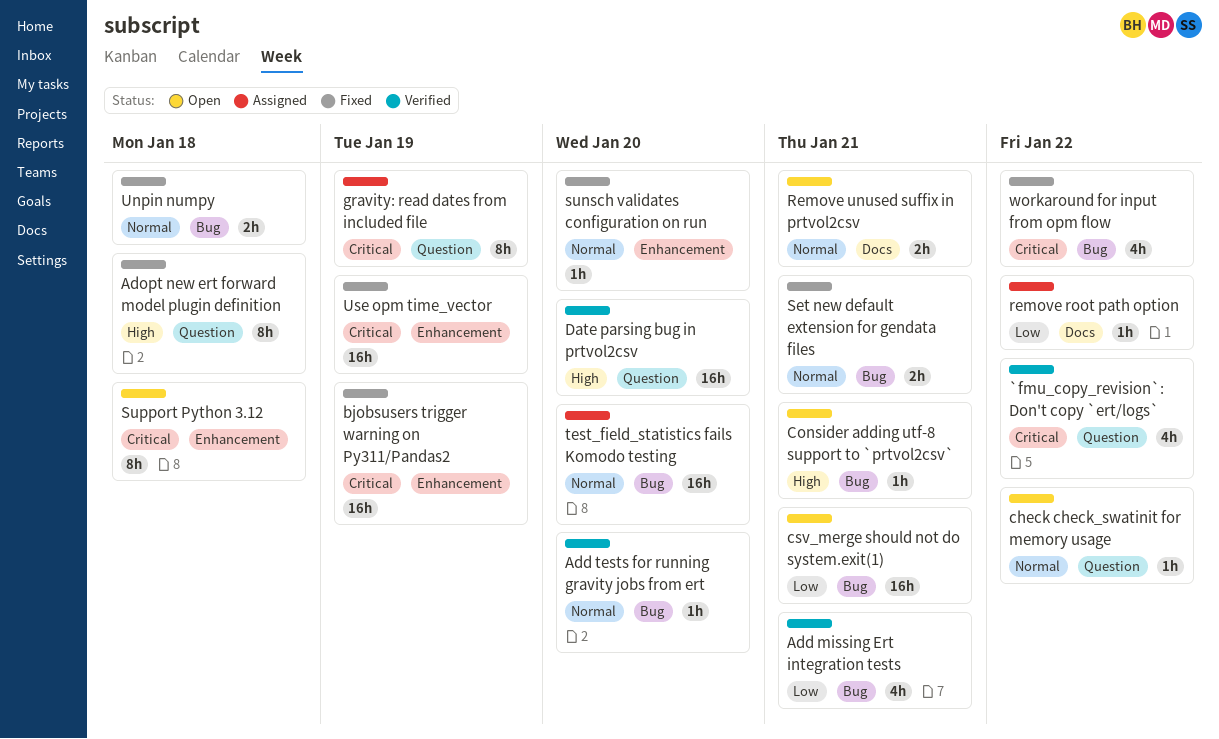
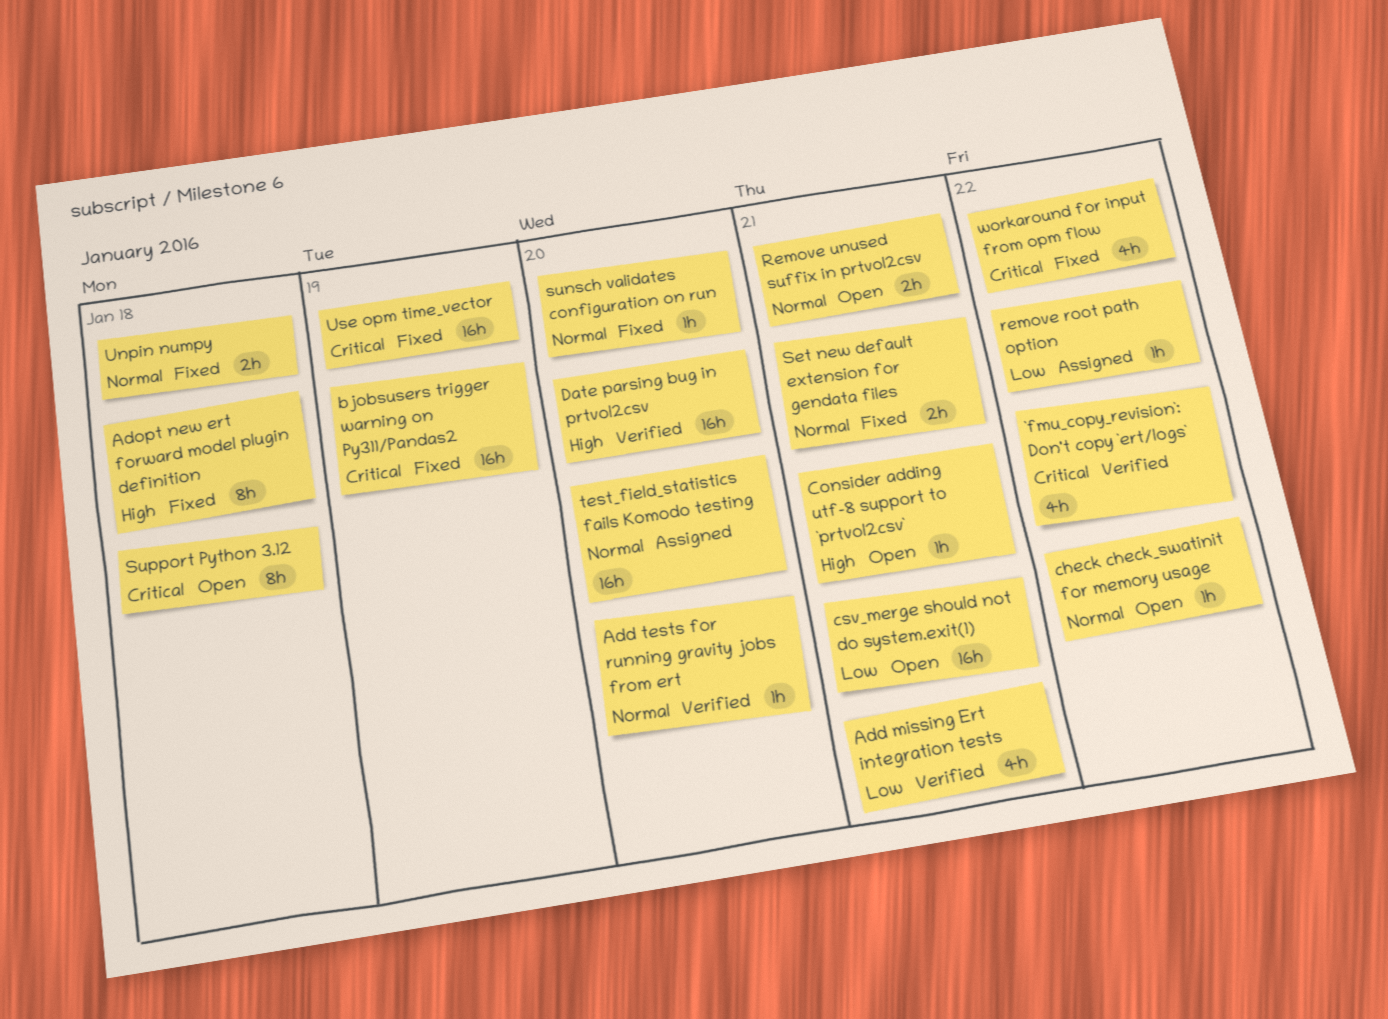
gravity: read dates from included file: present -> none

